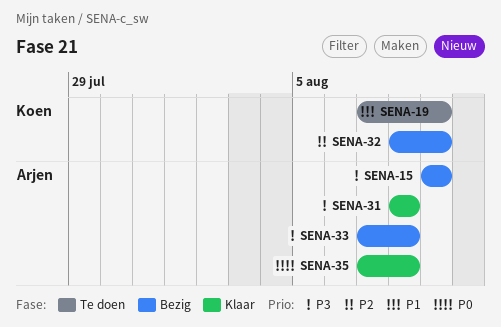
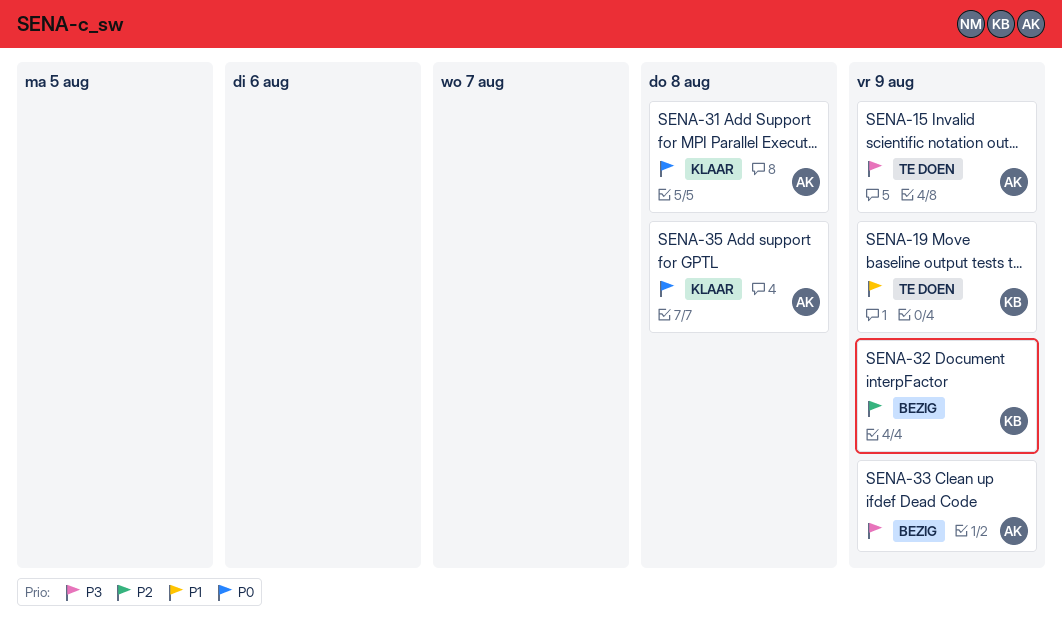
SENA-15, status: Bezig -> Te doen
SENA-31, priority: P3 -> P0
SENA-33, due: Aug 8 -> Aug 9

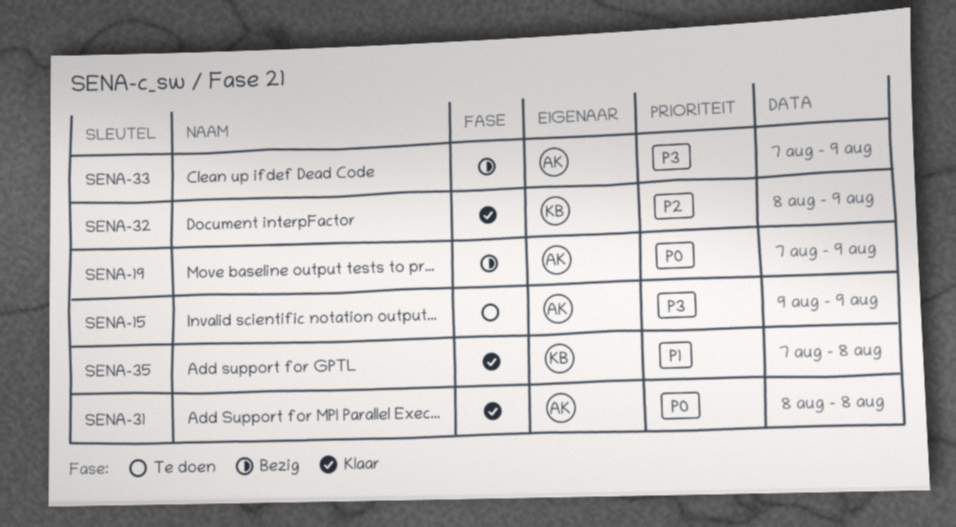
SENA-19, status: Te doen -> Bezig
SENA-19, owner: KB -> AK
SENA-19, priority: P1 -> P0
SENA-32, status: Bezig -> Klaar
SENA-35, owner: AK -> KB
SENA-35, priority: P0 -> P1

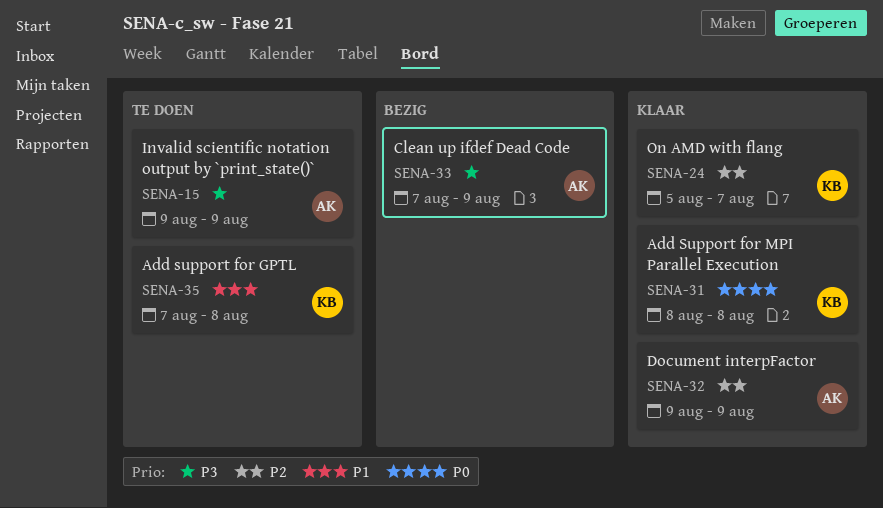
SENA-19: present -> none
SENA-24: none -> present
SENA-31, owner: AK -> KB
SENA-32, owner: KB -> AK
SENA-32, start: Aug 8 -> Aug 9
SENA-35, status: Klaar -> Te doen

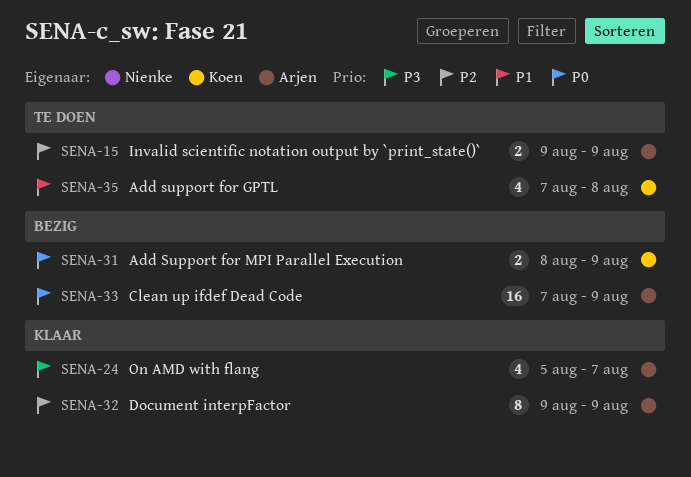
SENA-15, priority: P3 -> P2
SENA-24, owner: Koen -> Arjen
SENA-24, priority: P2 -> P3
SENA-31, status: Klaar -> Bezig
SENA-31, due: Aug 8 -> Aug 9
SENA-33, priority: P3 -> P0

